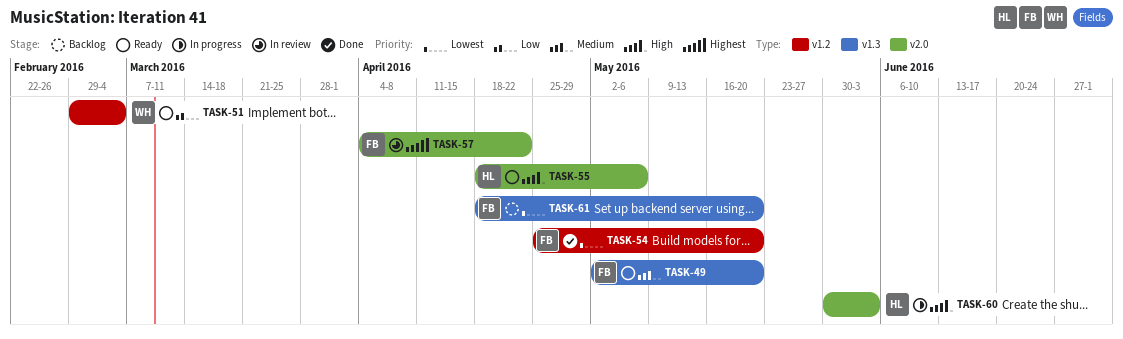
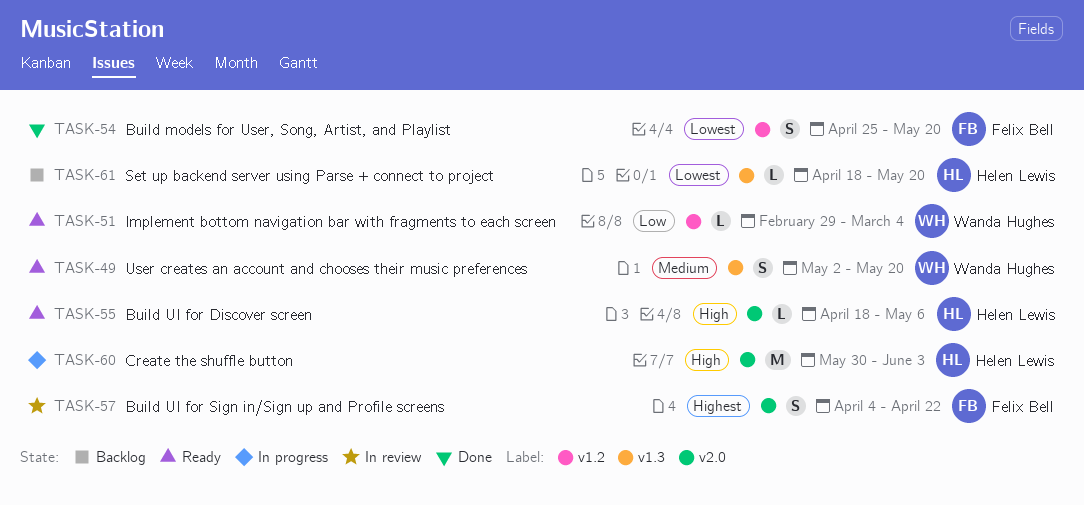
TASK-49, owner: Felix Bell -> Wanda Hughes
TASK-61, owner: Felix Bell -> Helen Lewis

